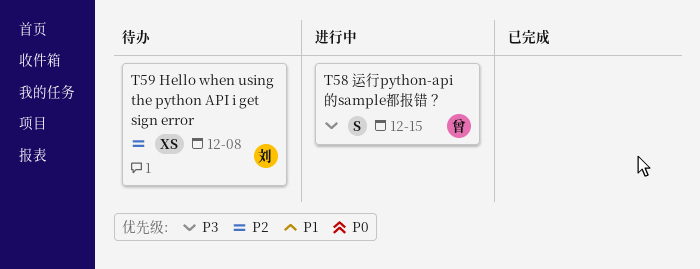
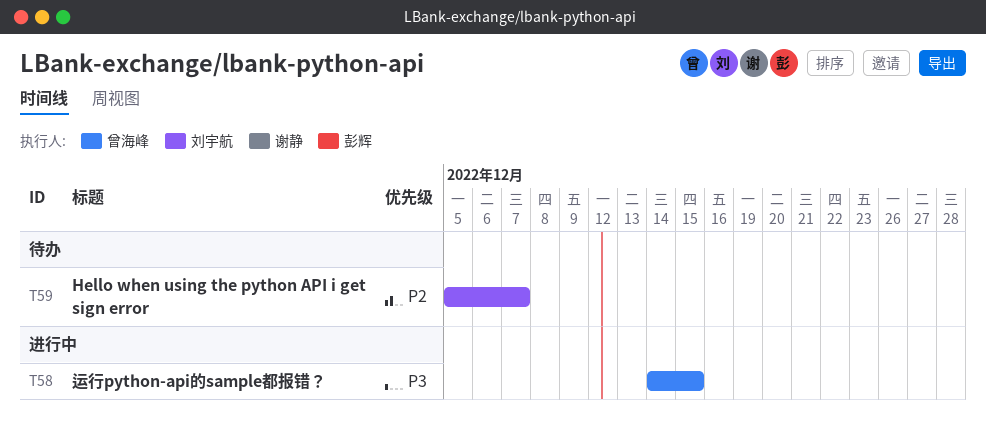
T59, due: Dec 8 -> Dec 7

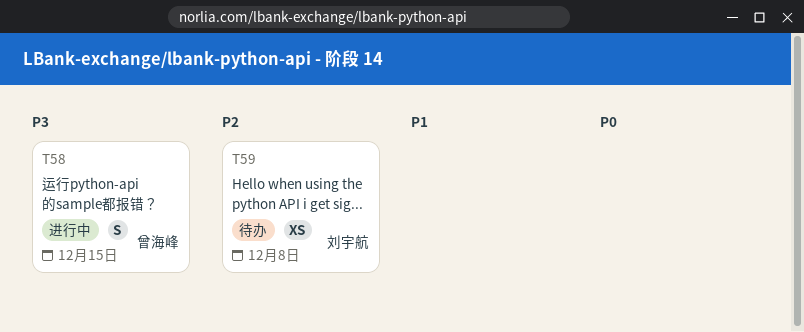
T59, due: Dec 7 -> Dec 8

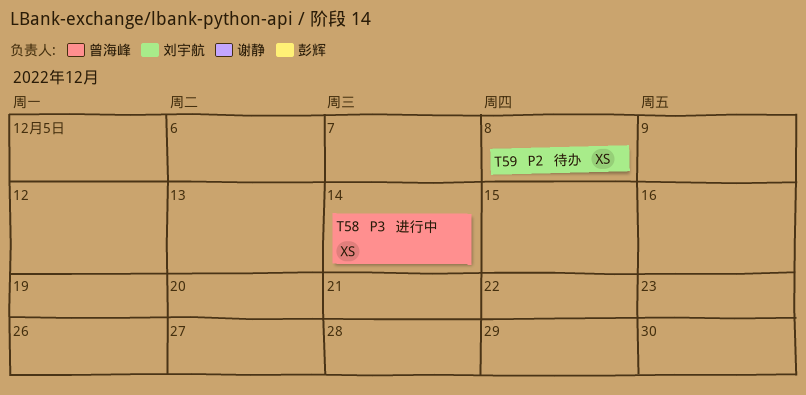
T58, estimate: S -> XS
T58, due: Dec 15 -> Dec 14

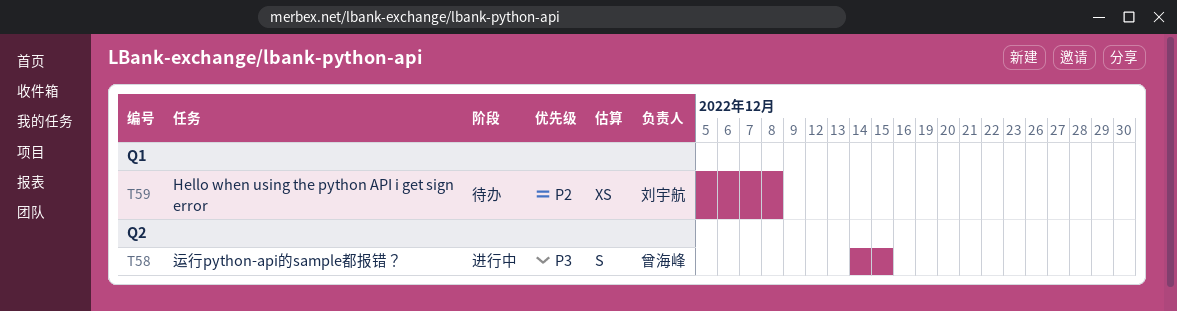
T58, estimate: XS -> S
T58, due: Dec 14 -> Dec 15

